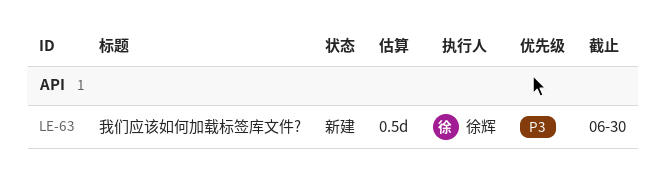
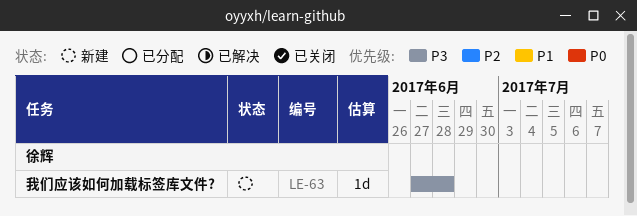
LE-63, estimate: 0.5d -> 1d
LE-63, due: Jun 30 -> Jun 28

